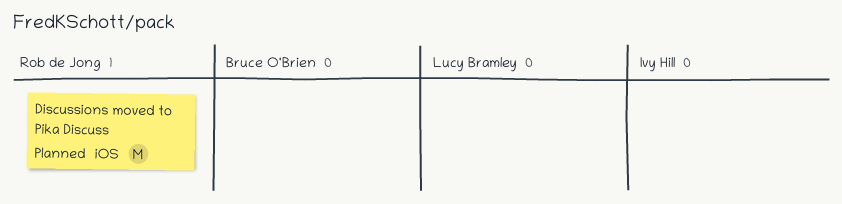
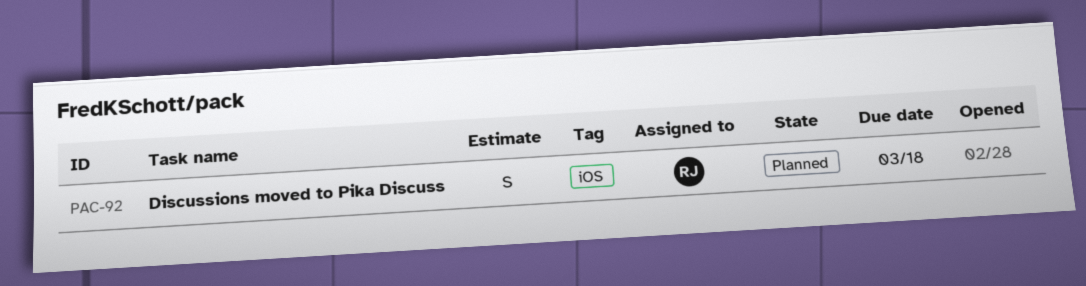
Discussions moved to Pika Discuss, estimate: M -> S

